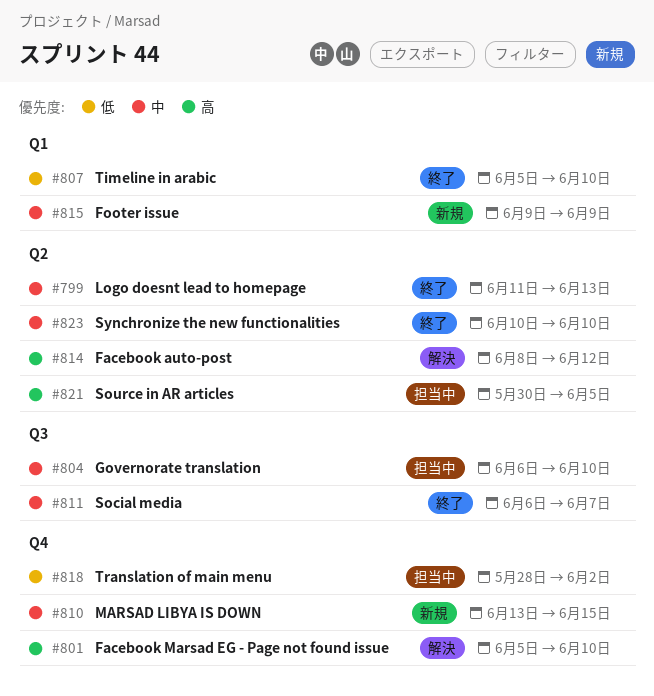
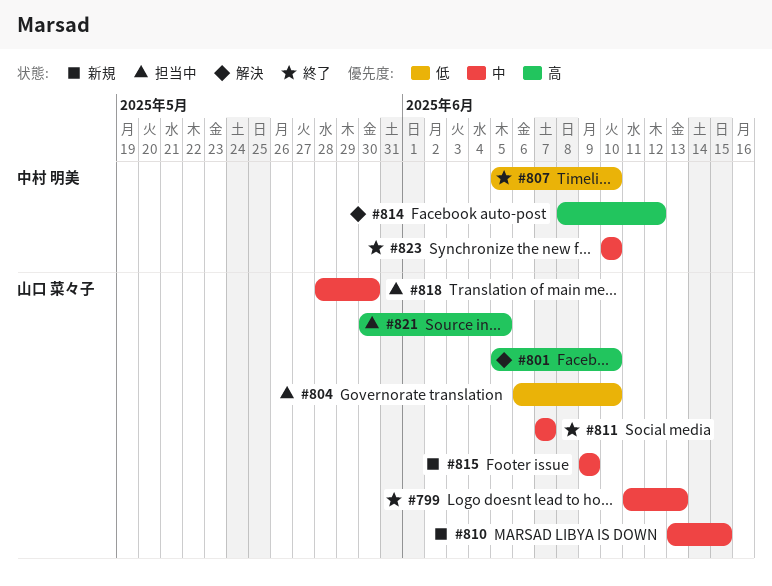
#804, priority: 中 -> 低
#811, start: Jun 6 -> Jun 7
#818, priority: 低 -> 中
#818, due: Jun 2 -> May 30

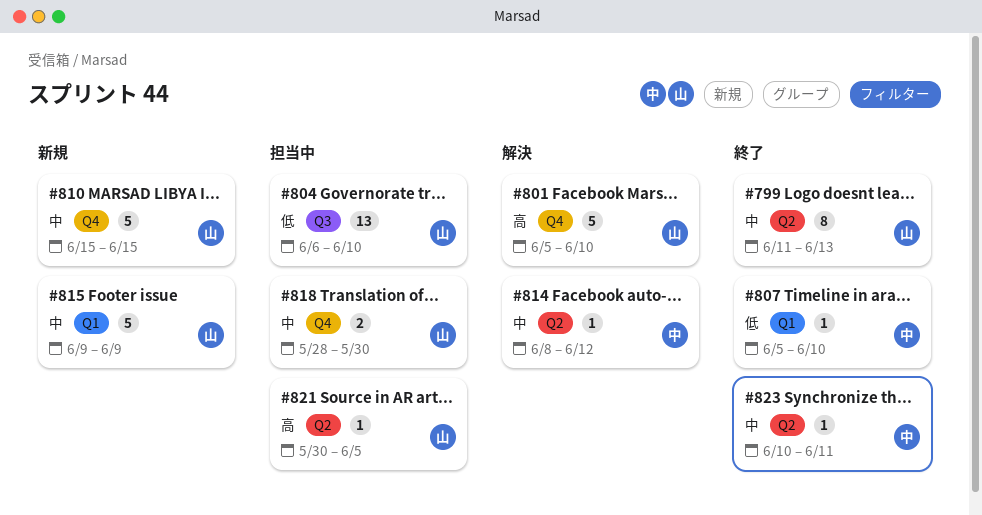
#810, start: Jun 13 -> Jun 15
#811: present -> none
#814, priority: 高 -> 中
#823, due: Jun 10 -> Jun 11

